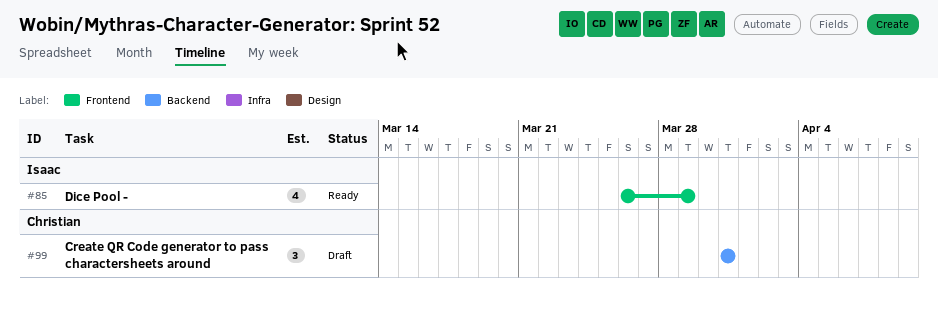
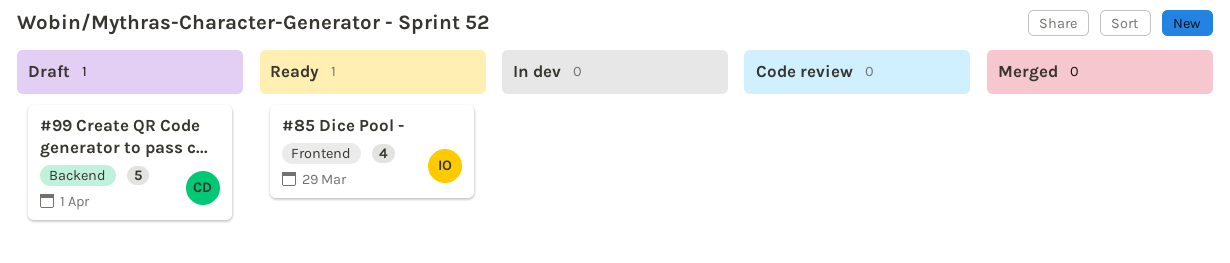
#99, estimate: 3 -> 5
#99, due: Mar 31 -> Apr 1

